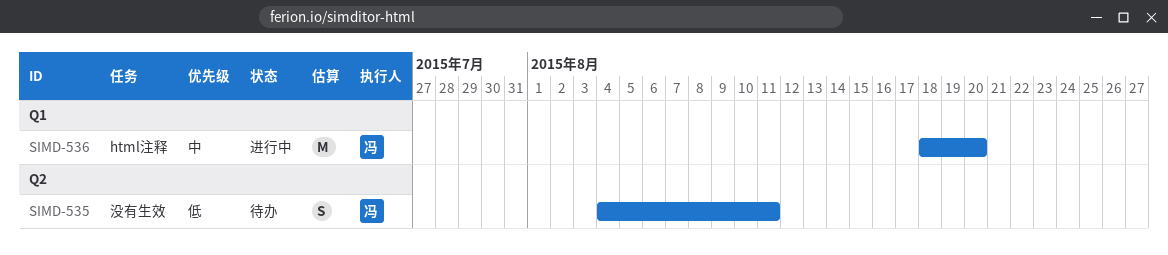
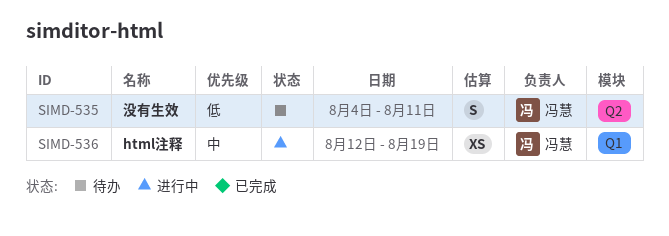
SIMD-536, estimate: M -> XS
SIMD-536, start: Aug 18 -> Aug 12
SIMD-536, due: Aug 20 -> Aug 19

